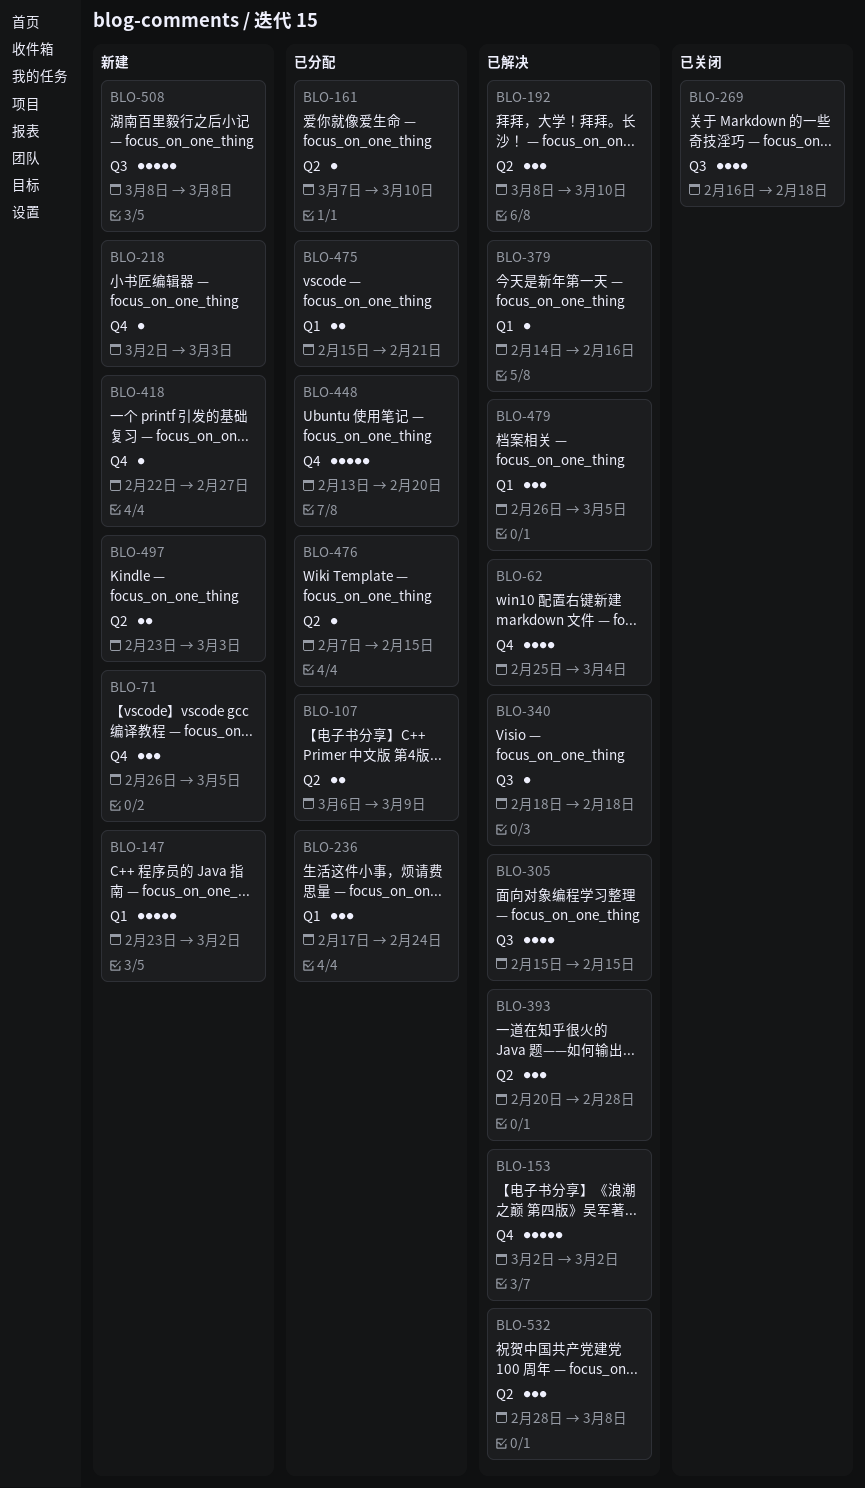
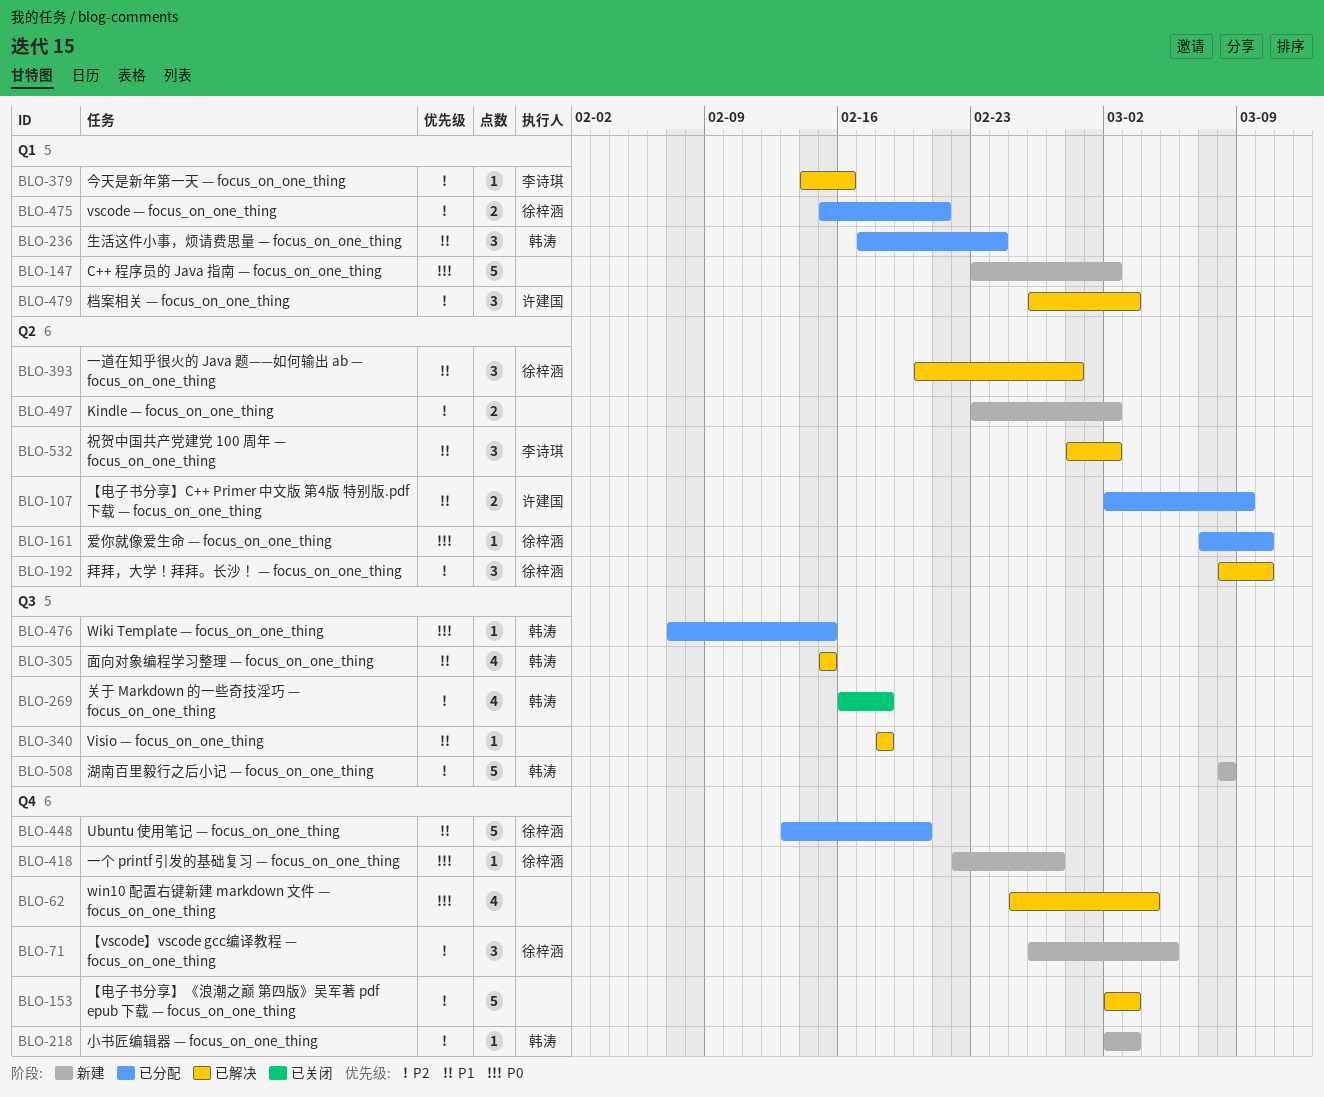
BLO-107, start: Mar 6 -> Mar 2
BLO-153, due: Mar 2 -> Mar 3
BLO-476, label: Q2 -> Q3
BLO-479, due: Mar 5 -> Mar 3
BLO-497, due: Mar 3 -> Mar 2
BLO-532, due: Mar 8 -> Mar 2

